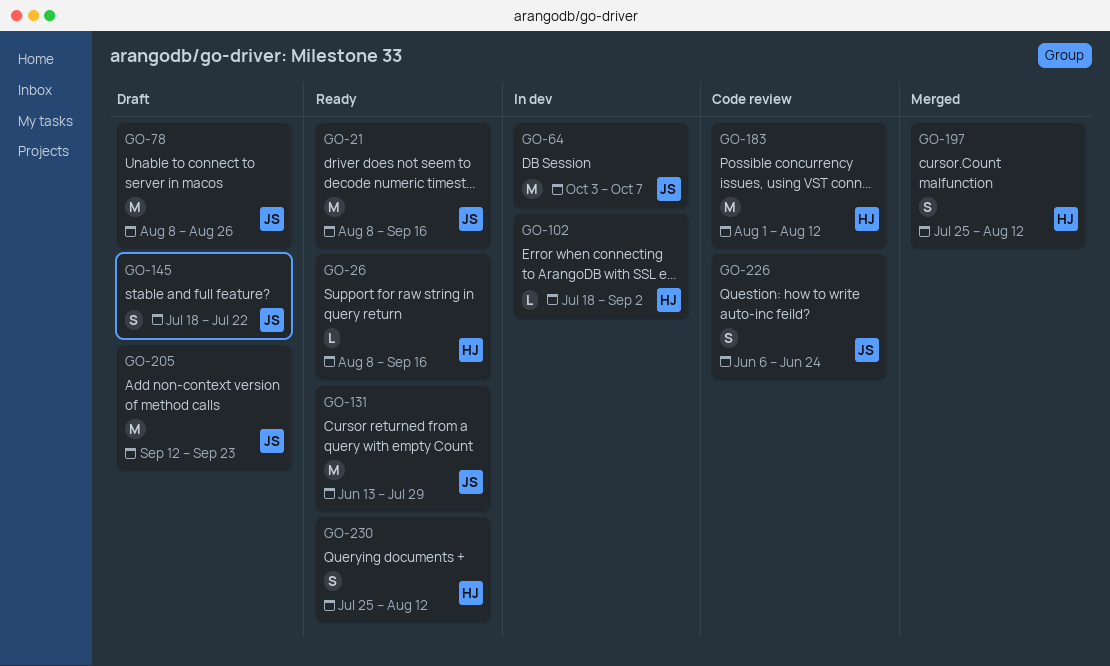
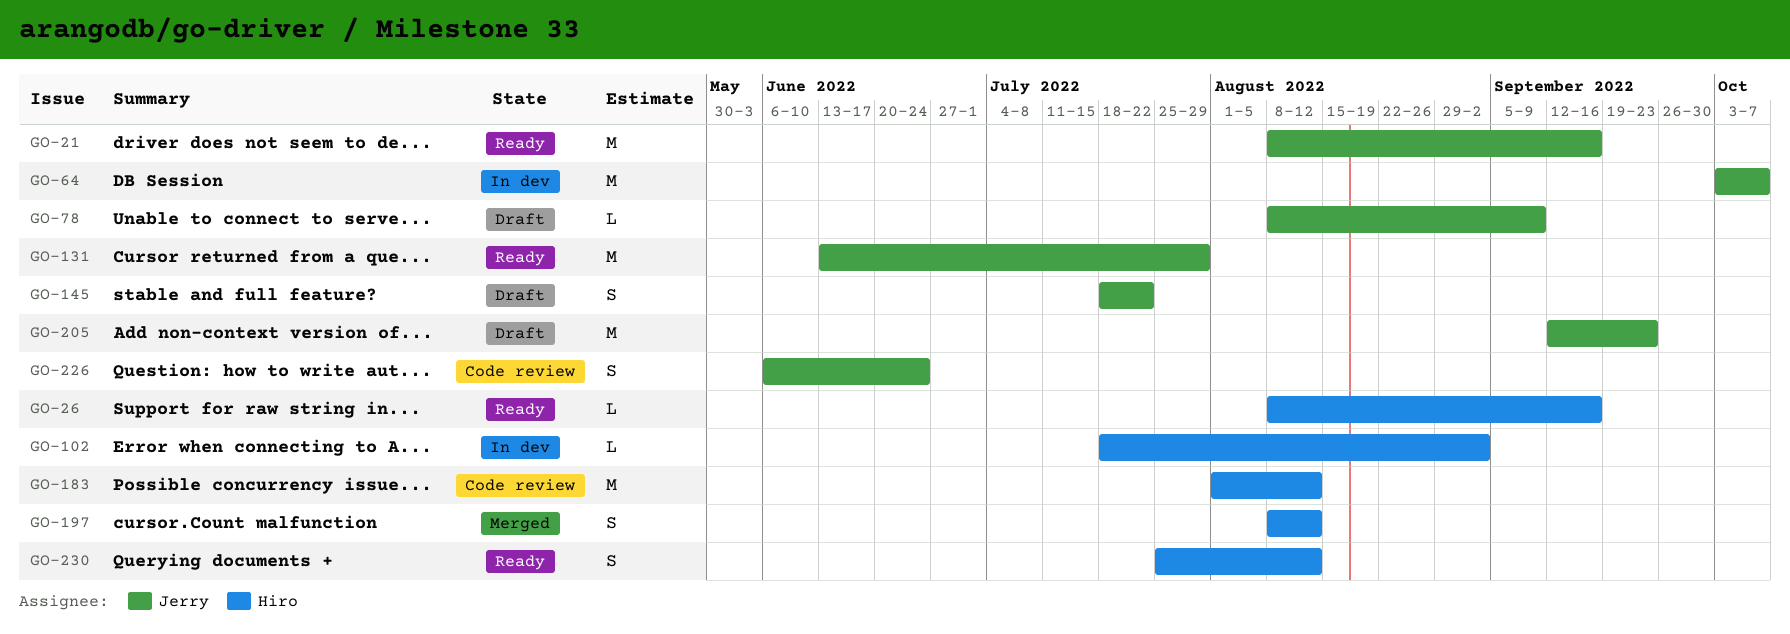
GO-78, estimate: M -> L
GO-78, due: Aug 26 -> Sep 9
GO-197, start: Jul 25 -> Aug 8

